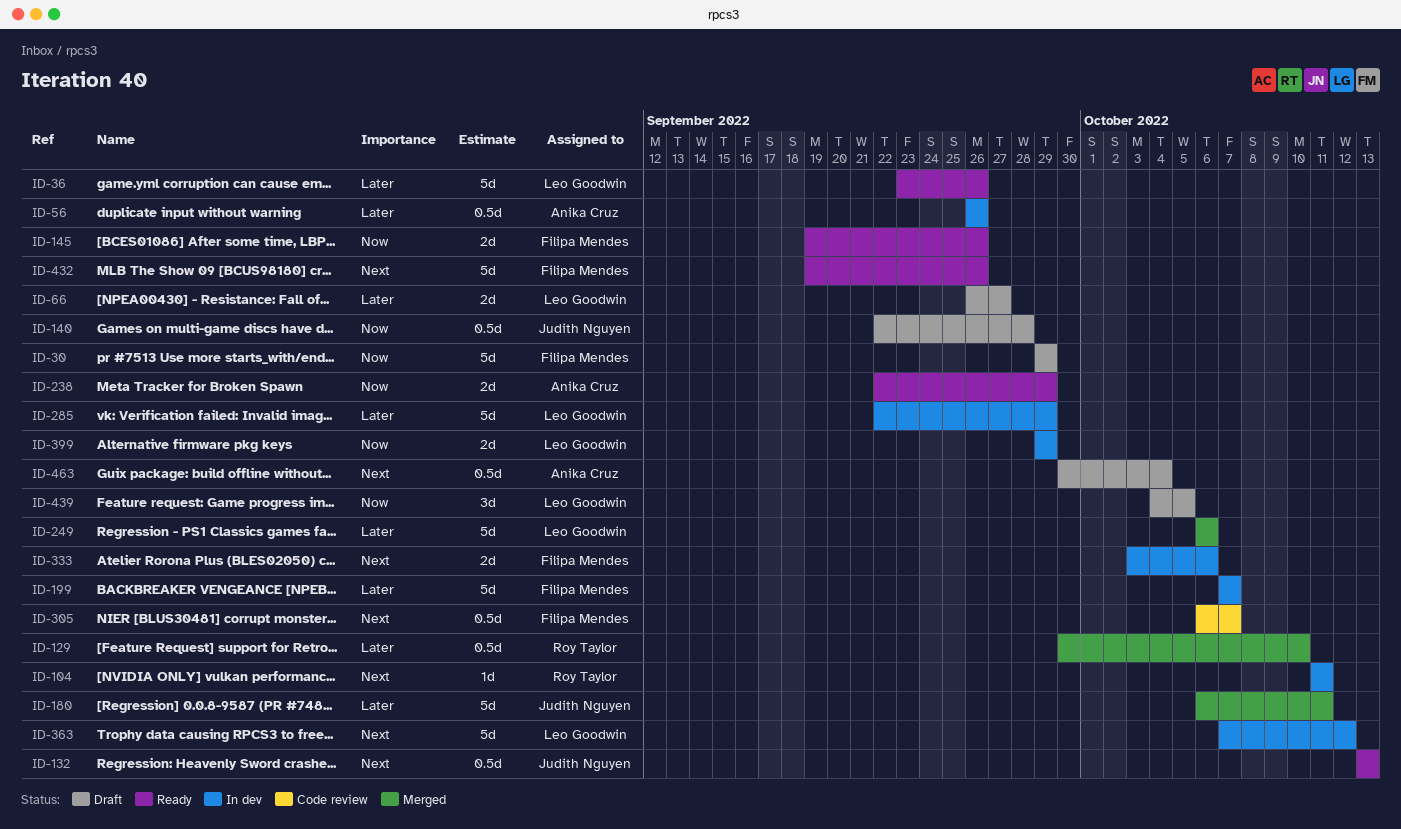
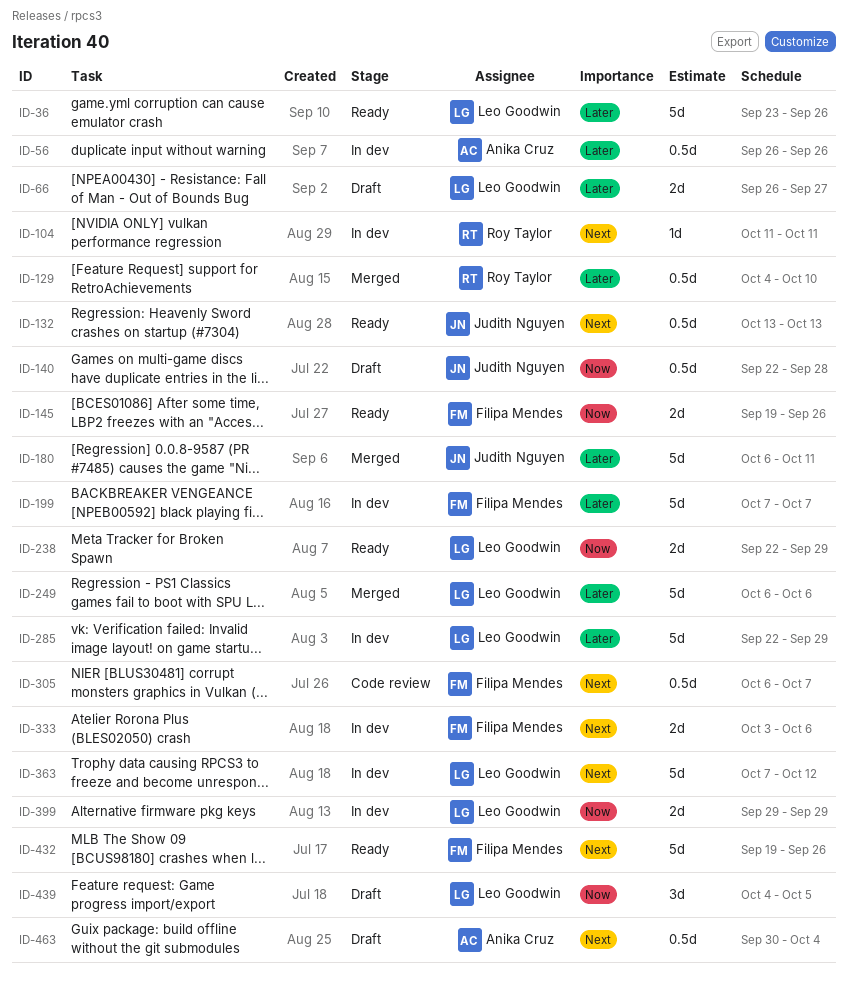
ID-30: present -> none
ID-129, start: Sep 30 -> Oct 4
ID-238, owner: Anika Cruz -> Leo Goodwin

